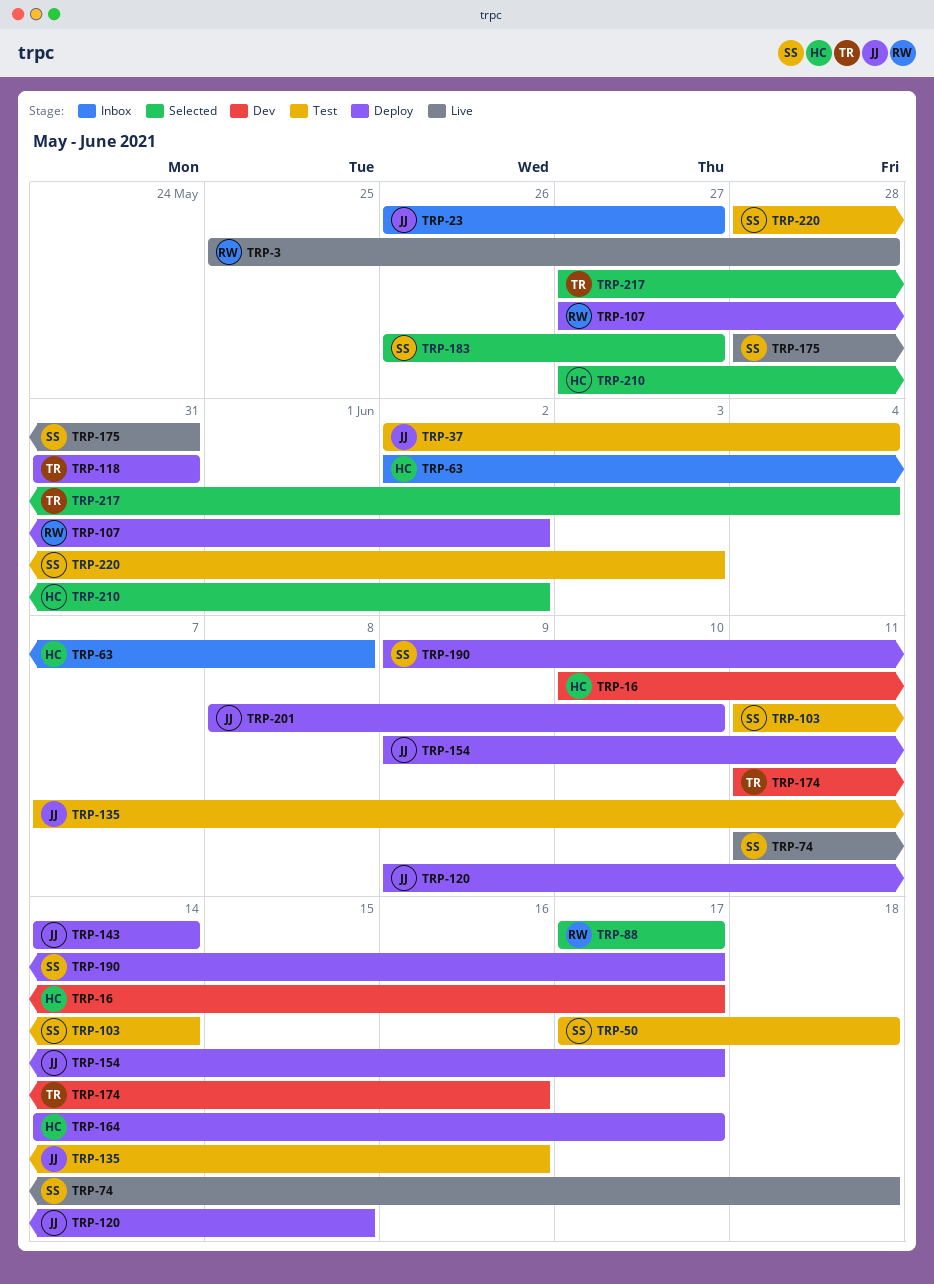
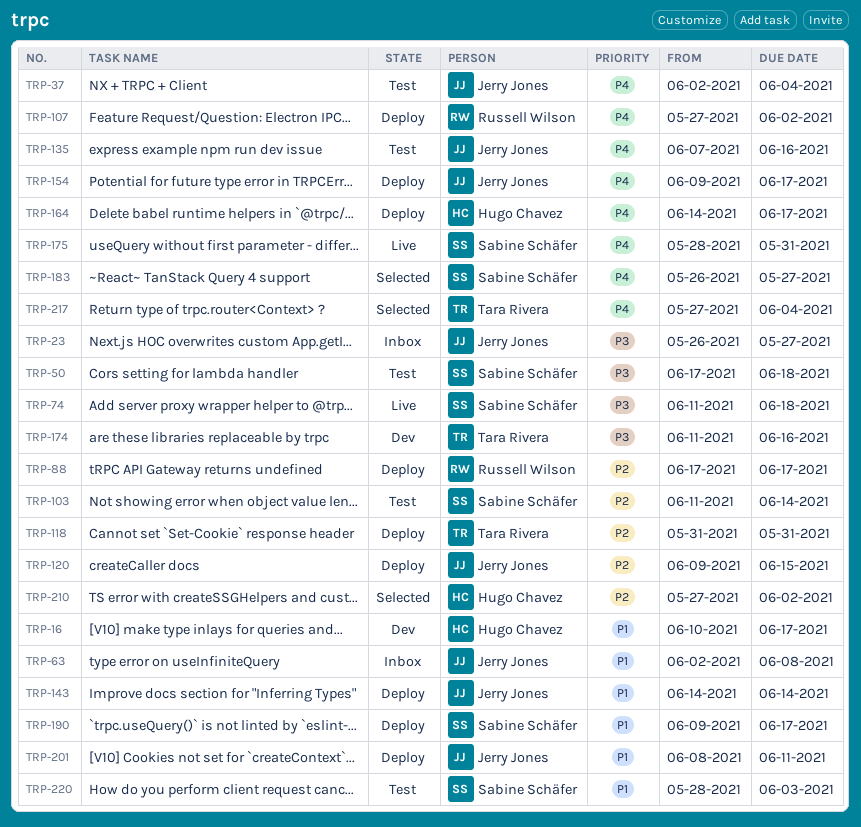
TRP-3: present -> none
TRP-63, owner: Hugo Chavez -> Jerry Jones
TRP-88, status: Selected -> Deploy
TRP-201, due: Jun 10 -> Jun 11

